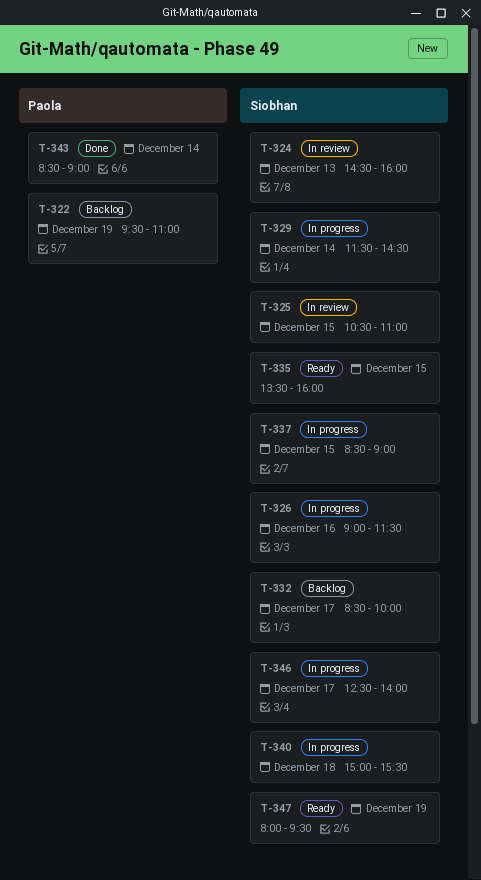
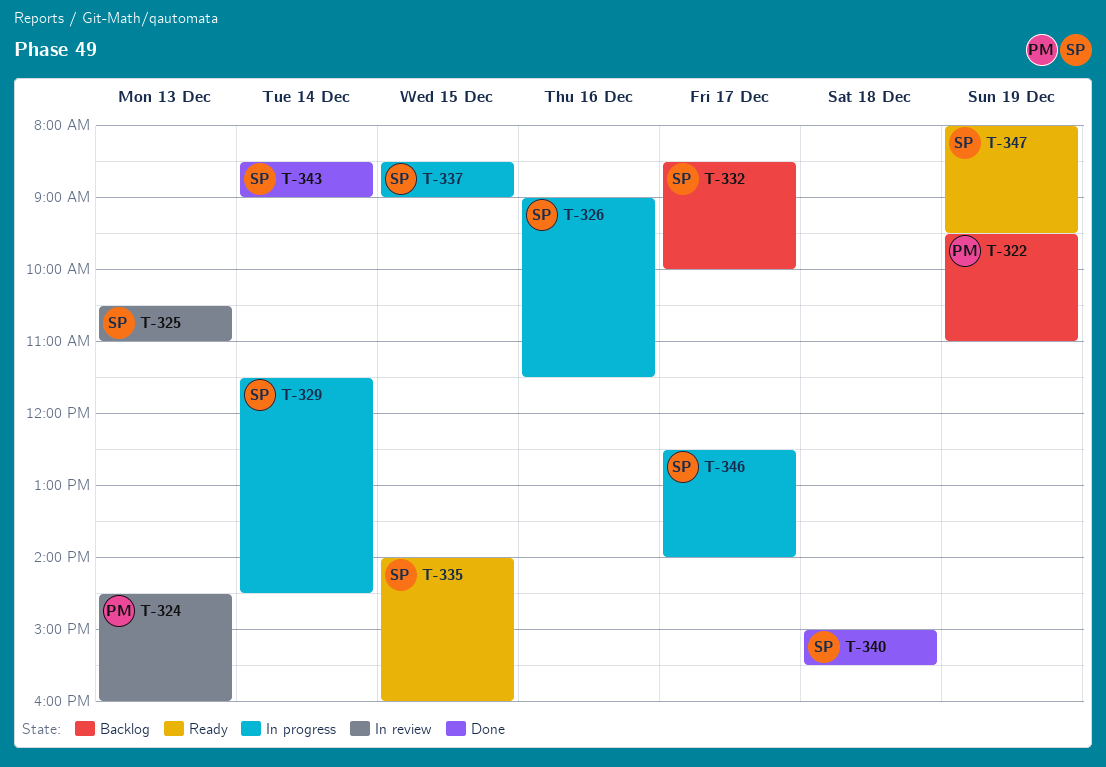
T-324, owner: Siobhan -> Paola
T-325, day: Dec 15 -> Dec 13
T-335, begins: 13:30 -> 14:00
T-340, status: In progress -> Done
T-343, owner: Paola -> Siobhan

